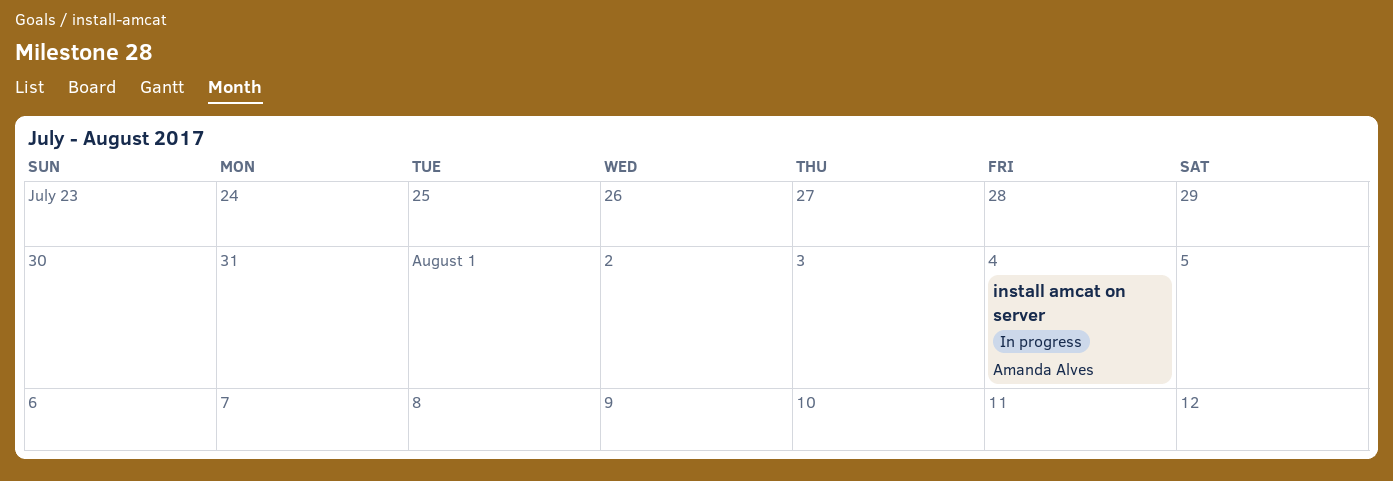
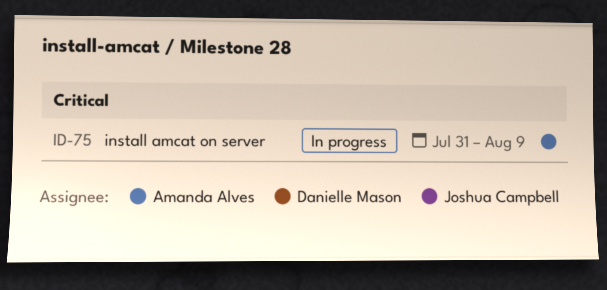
install amcat on server, due: Aug 4 -> Aug 9

